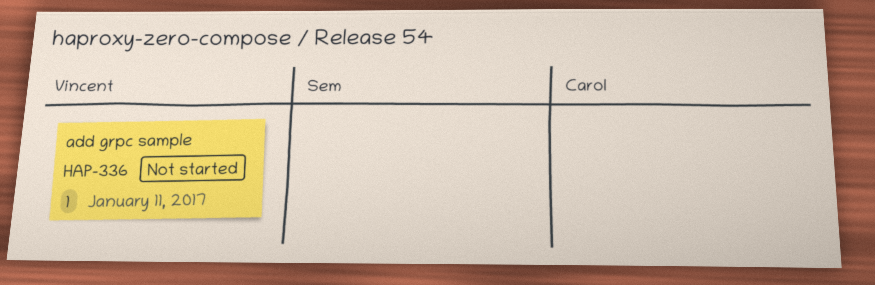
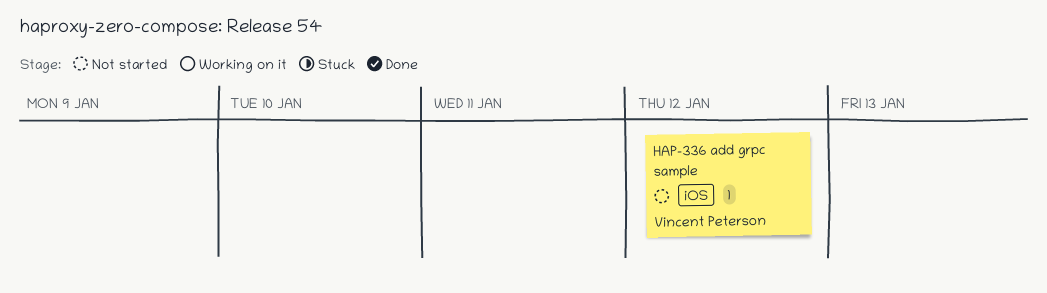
HAP-336, due: Jan 11 -> Jan 12

